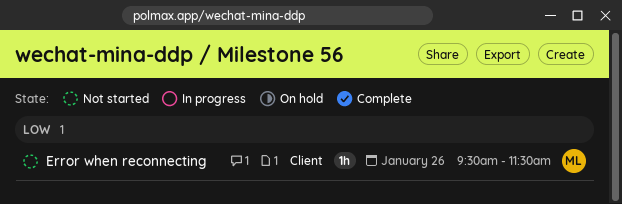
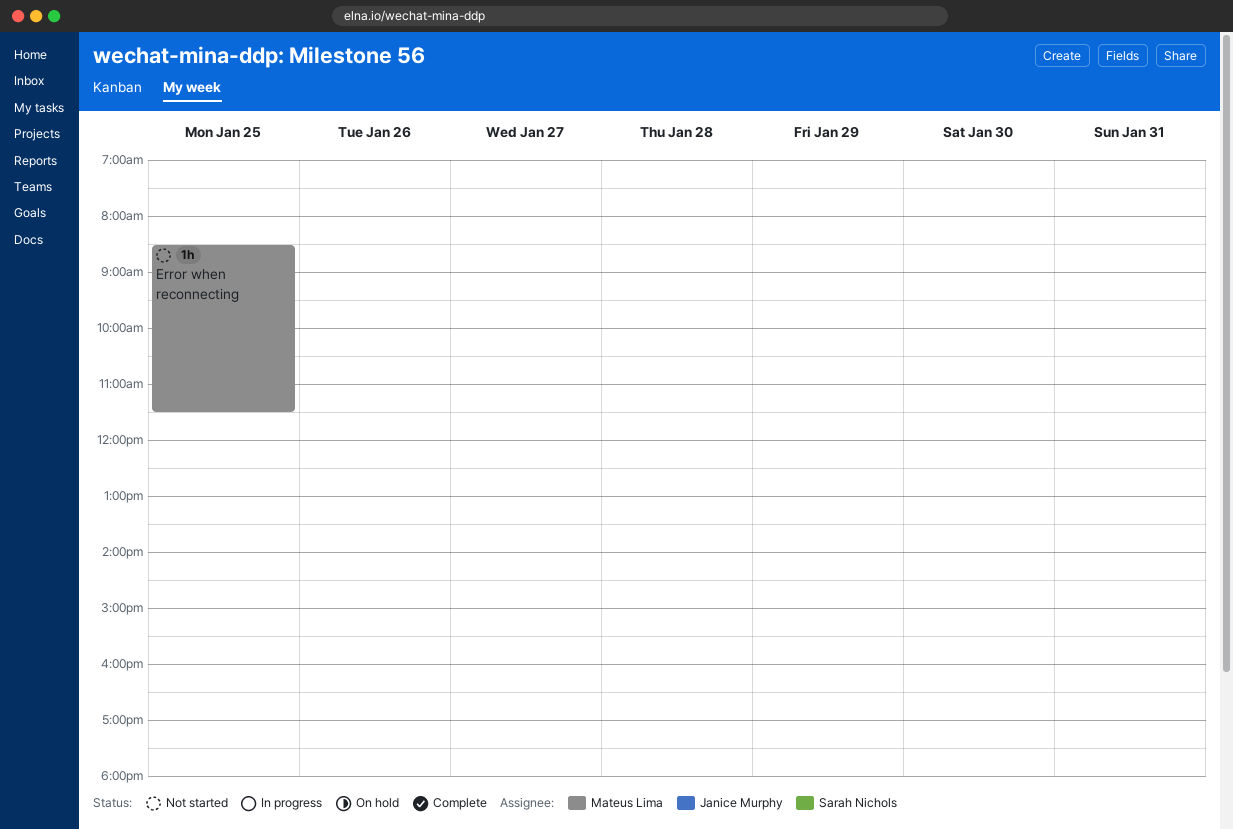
Error when reconnecting, day: Jan 26 -> Jan 25
Error when reconnecting, begins: 09:30 -> 08:30

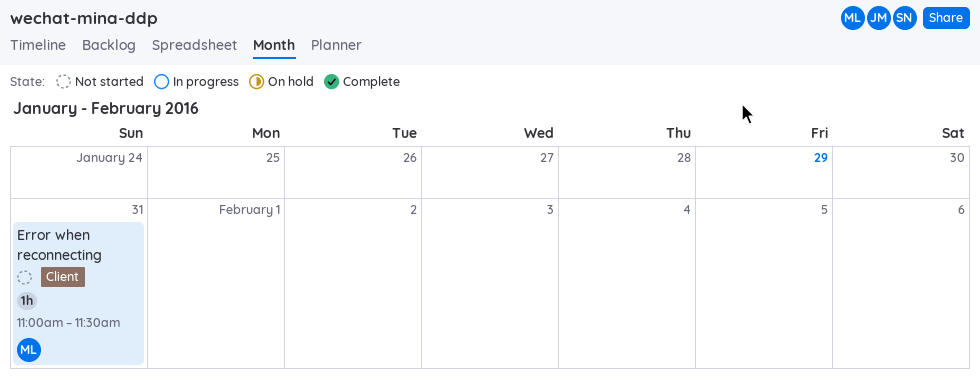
Error when reconnecting, day: Jan 25 -> Jan 31
Error when reconnecting, begins: 08:30 -> 11:00

